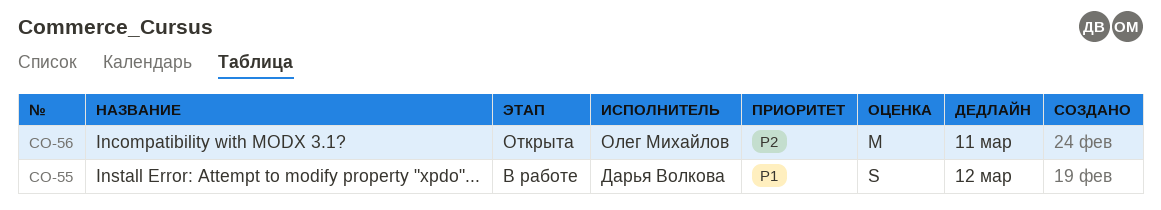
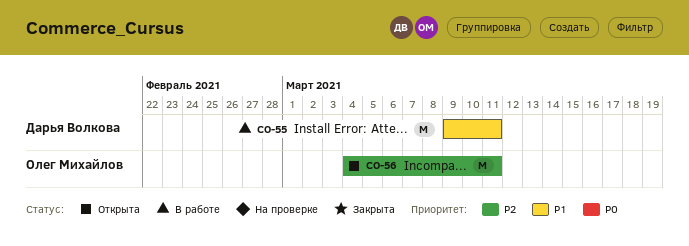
CO-55, estimate: S -> M
CO-55, due: Mar 12 -> Mar 11

